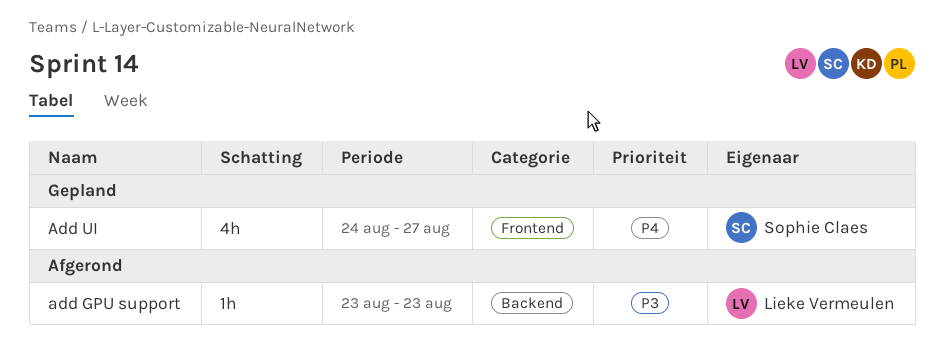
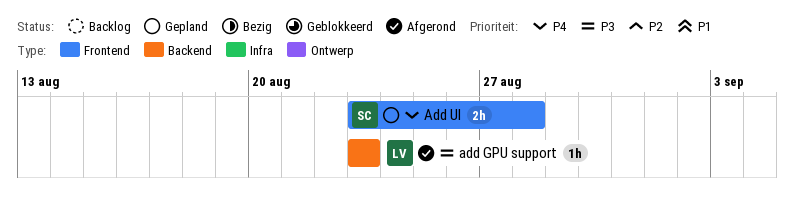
Add UI, estimate: 4h -> 2h
Add UI, start: Aug 24 -> Aug 23
Add UI, due: Aug 27 -> Aug 28

